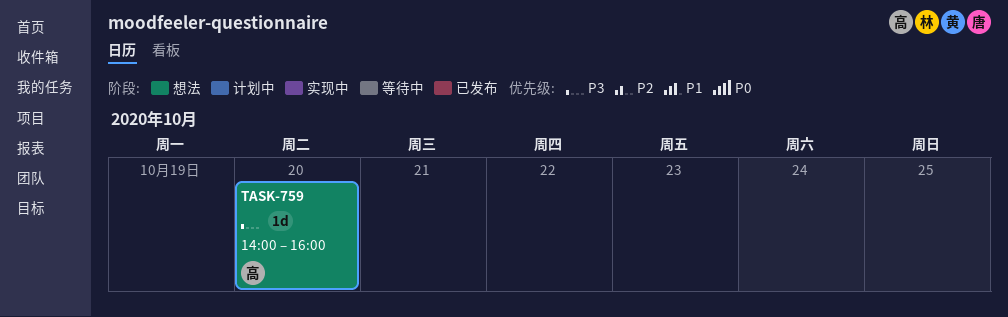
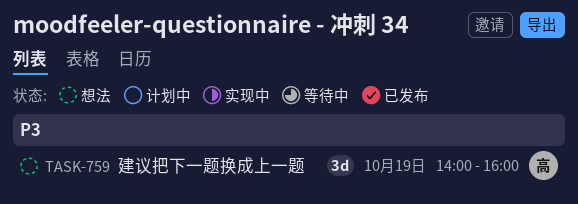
TASK-759, estimate: 1d -> 3d
TASK-759, day: Oct 20 -> Oct 19

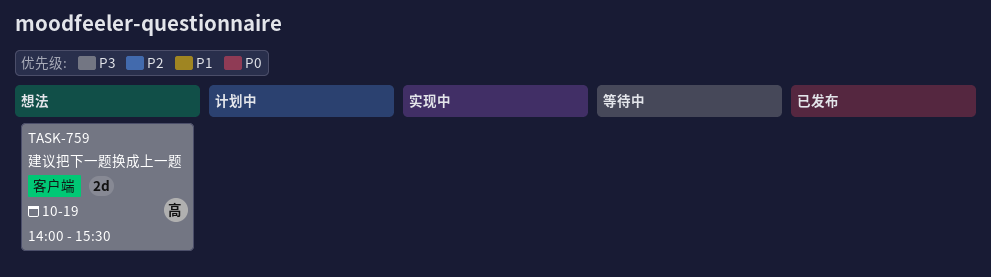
TASK-759, estimate: 3d -> 2d
TASK-759, ends: 16:00 -> 15:30

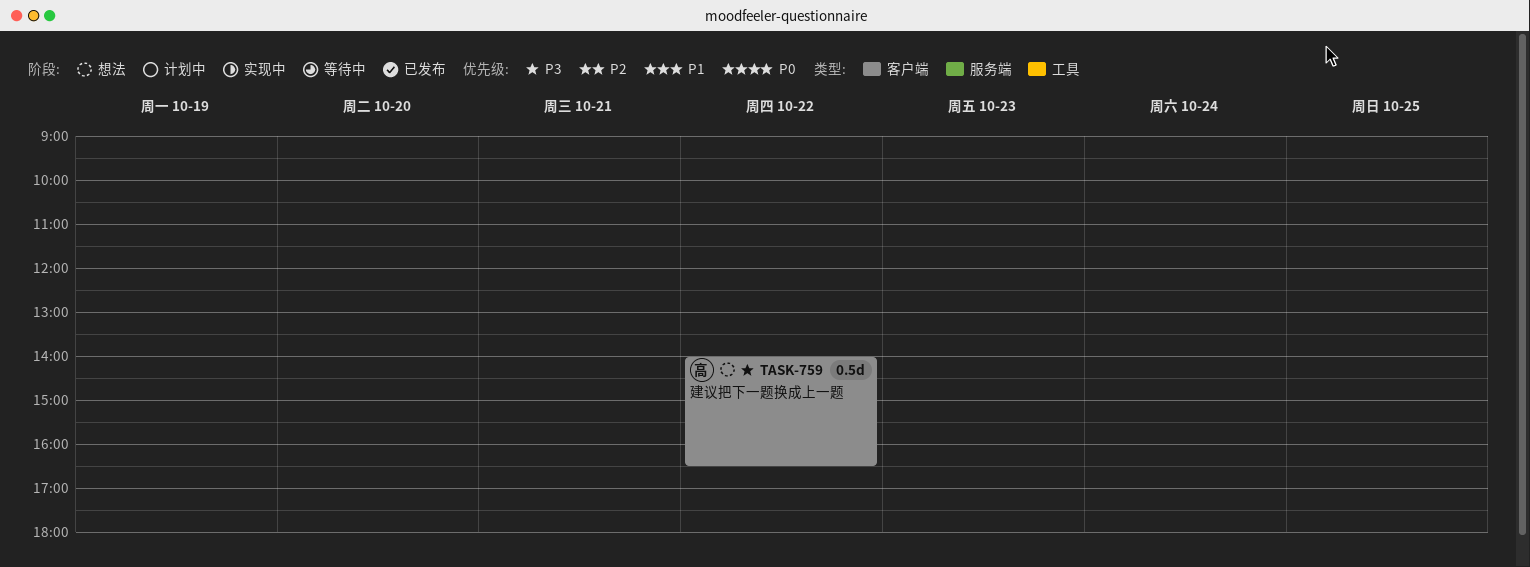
TASK-759, estimate: 2d -> 0.5d
TASK-759, day: Oct 19 -> Oct 22
TASK-759, ends: 15:30 -> 16:30

